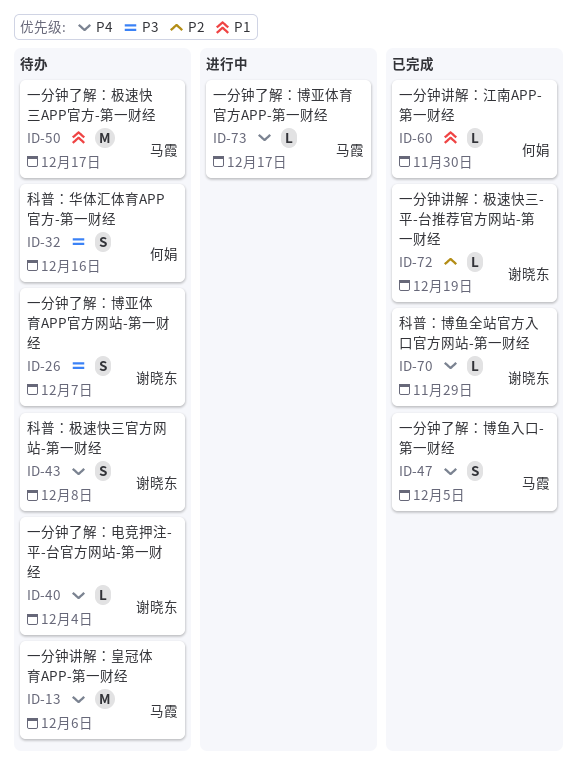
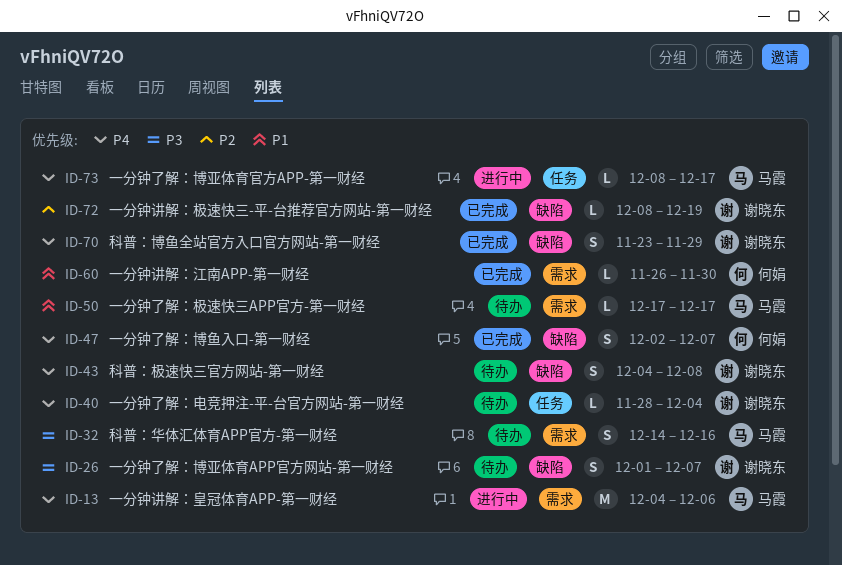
ID-13, status: 待办 -> 进行中
ID-32, owner: 何娟 -> 马霞
ID-47, owner: 马霞 -> 何娟
ID-47, due: Dec 5 -> Dec 7
ID-50, estimate: M -> L
ID-70, estimate: L -> S

